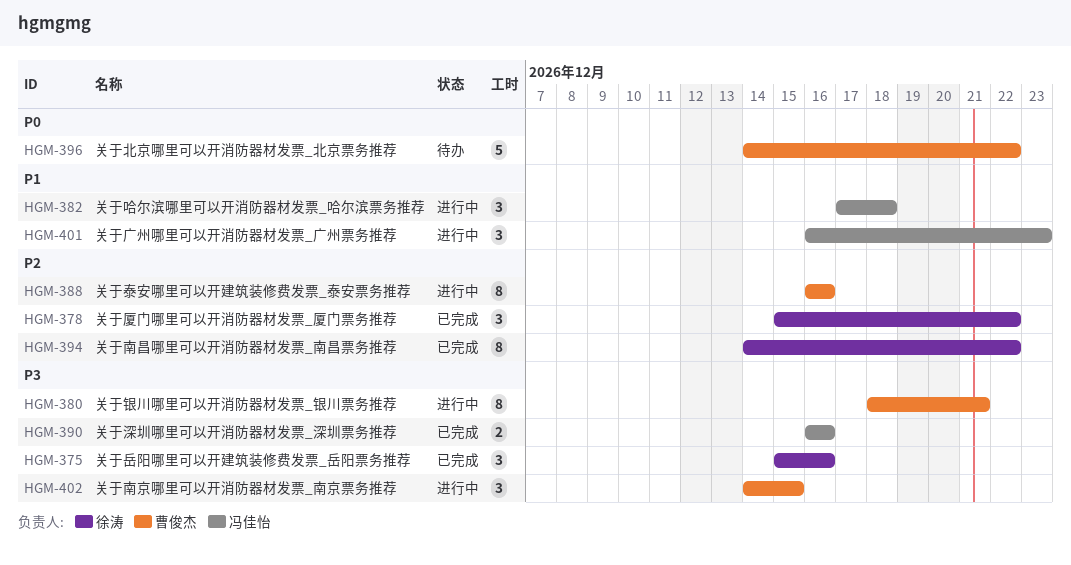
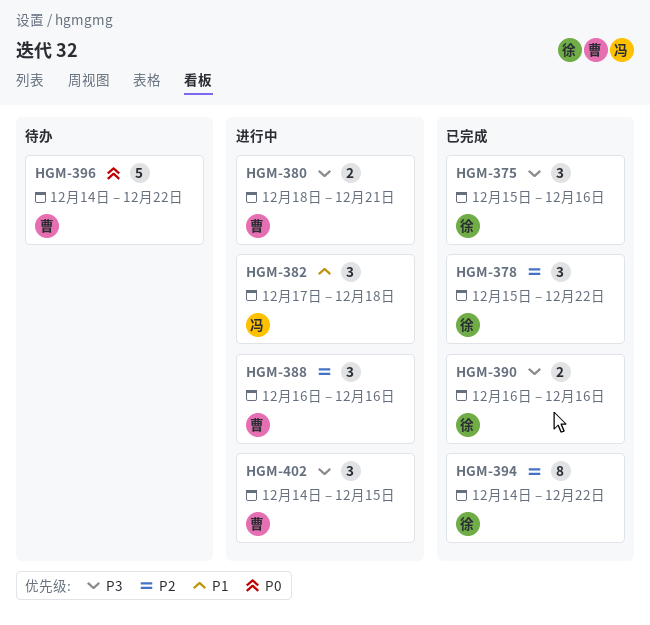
HGM-380, estimate: 8 -> 2
HGM-388, estimate: 8 -> 3
HGM-390, owner: 冯佳怡 -> 徐涛
HGM-401: present -> none

